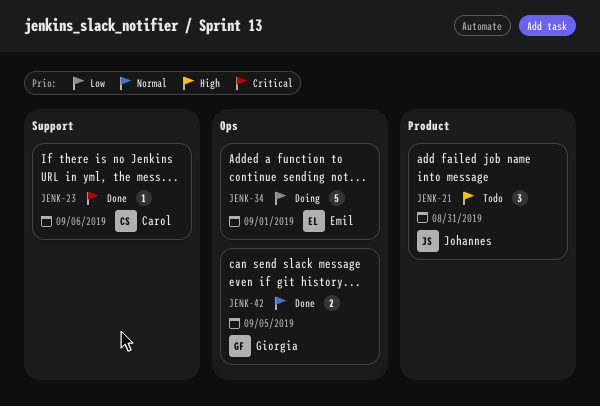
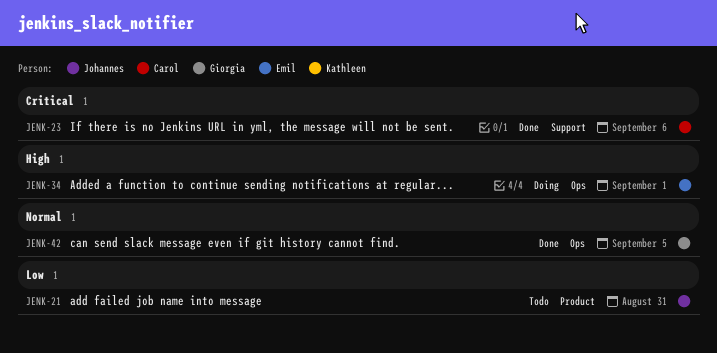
JENK-21, priority: High -> Low
JENK-34, priority: Low -> High

